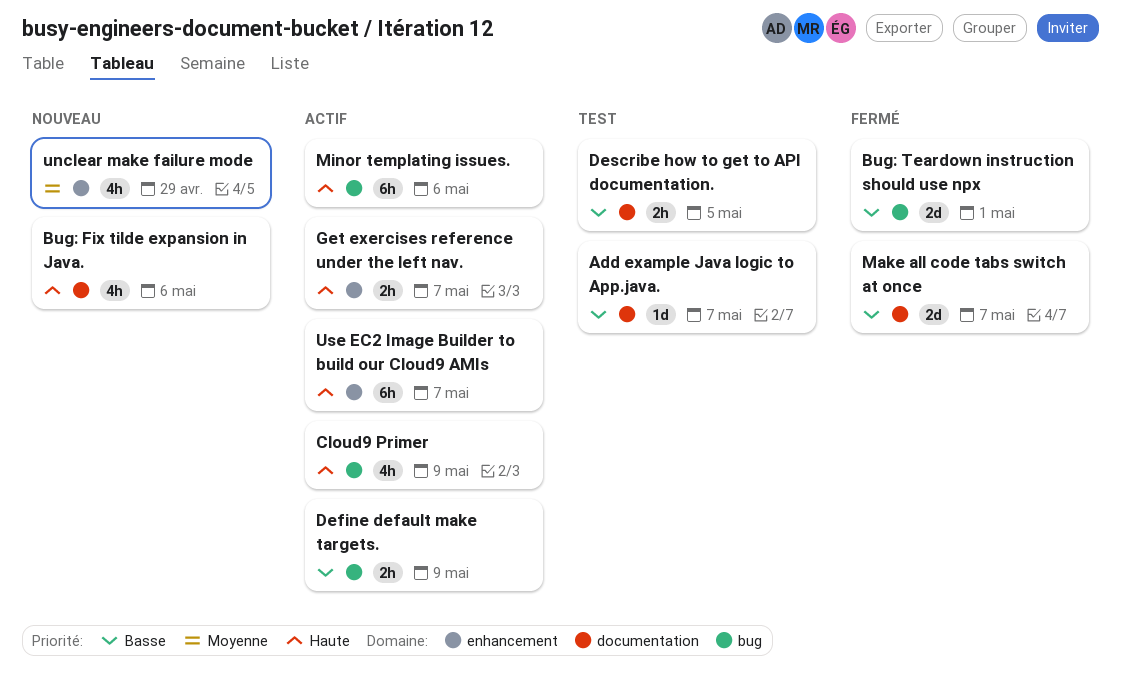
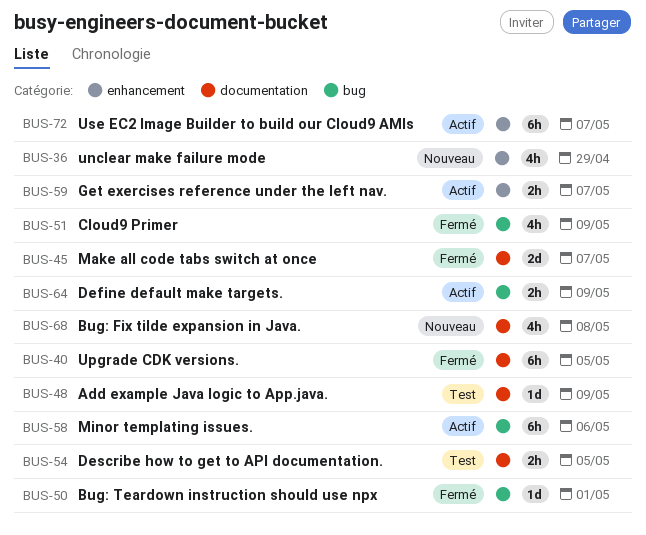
Add example Java logic to App.java., due: May 7 -> May 9
Bug: Fix tilde expansion in Java., due: May 6 -> May 8
Bug: Teardown instruction should use npx, estimate: 2d -> 1d
Cloud9 Primer, status: Actif -> Fermé
Upgrade CDK versions.: none -> present

